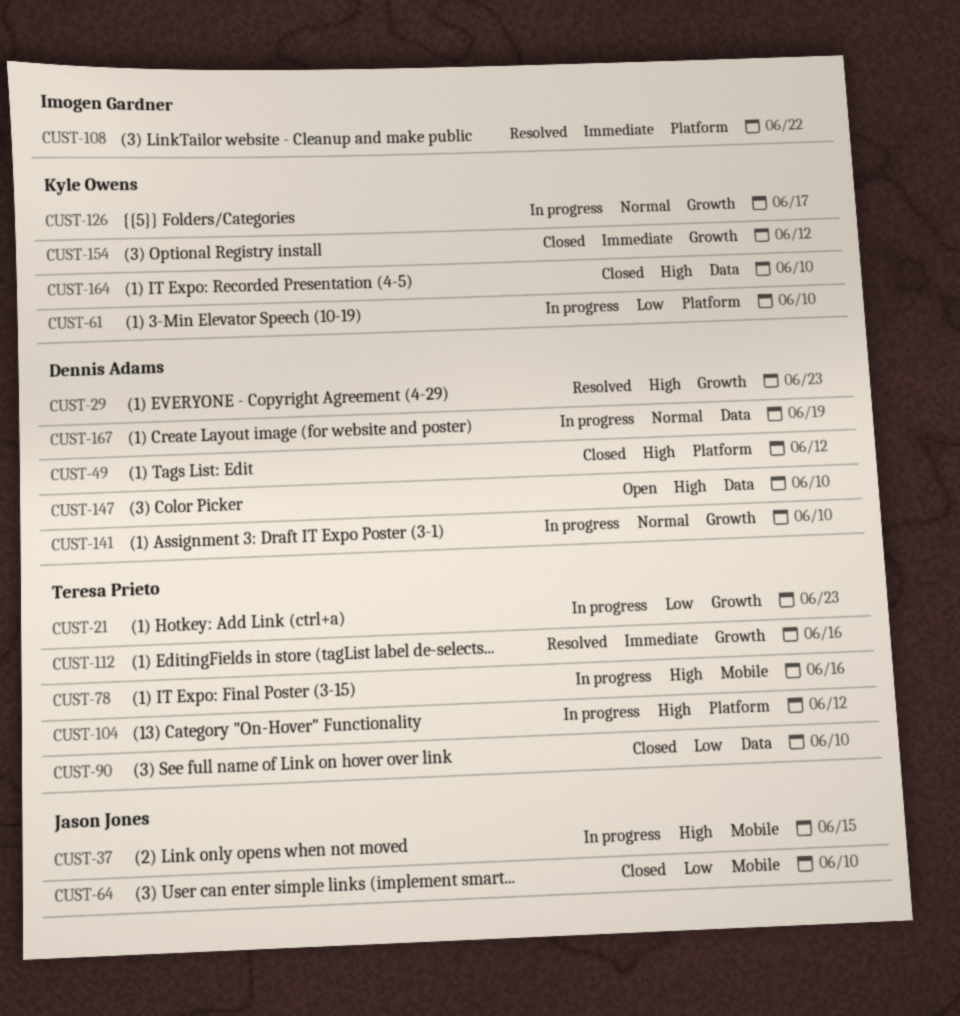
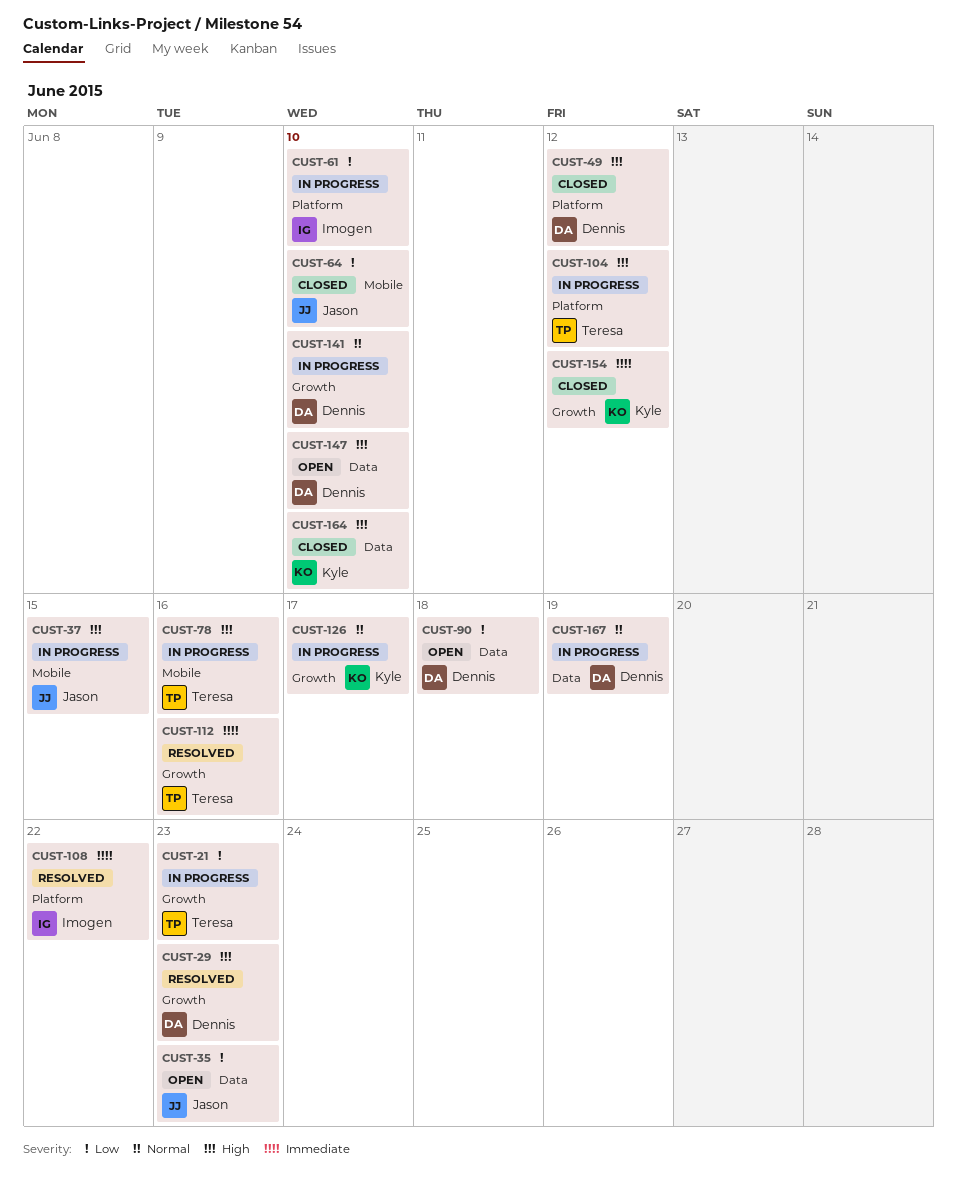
CUST-35: none -> present
CUST-61, owner: Kyle Owens -> Imogen Gardner
CUST-90, status: Closed -> Open
CUST-90, owner: Teresa Prieto -> Dennis Adams
CUST-90, due: Jun 10 -> Jun 18

